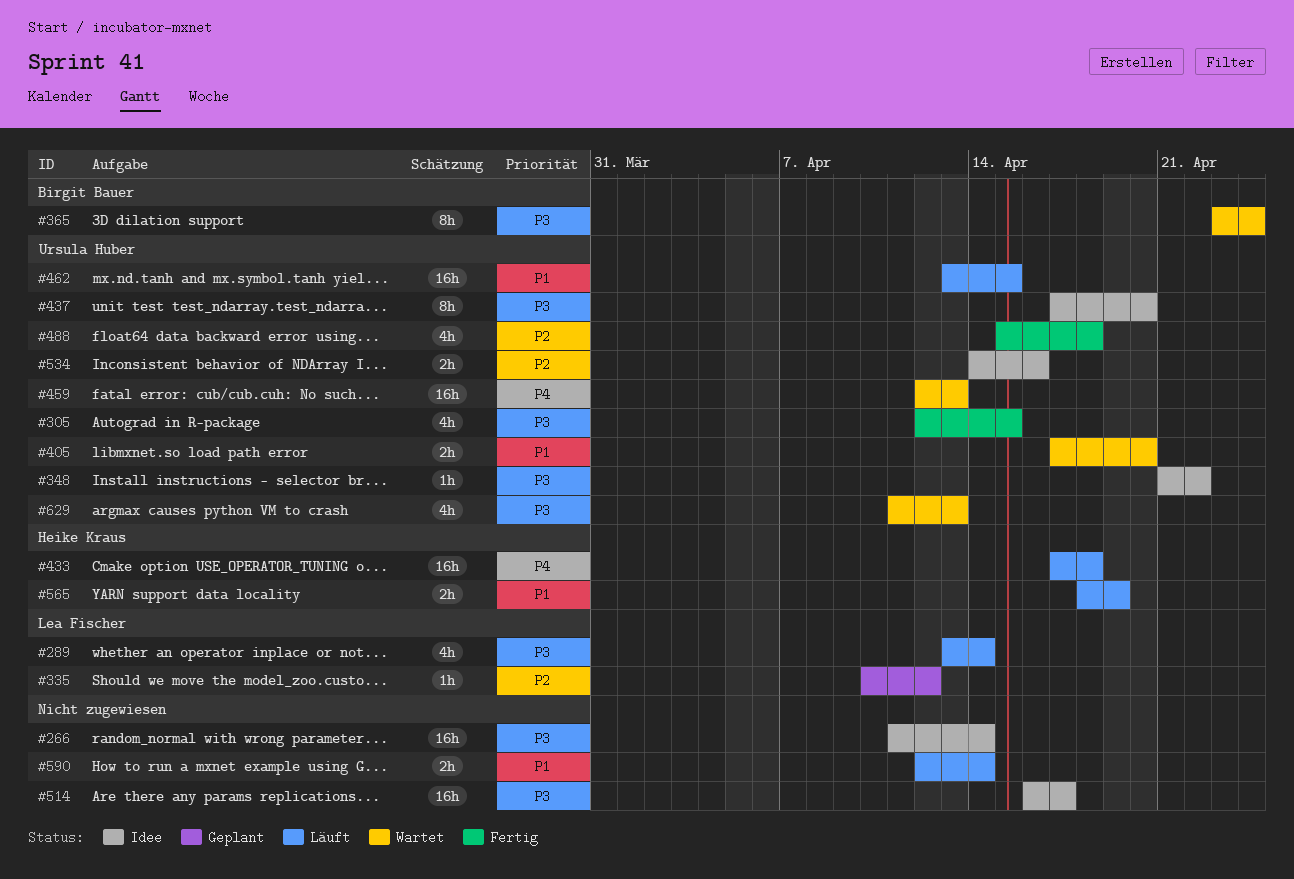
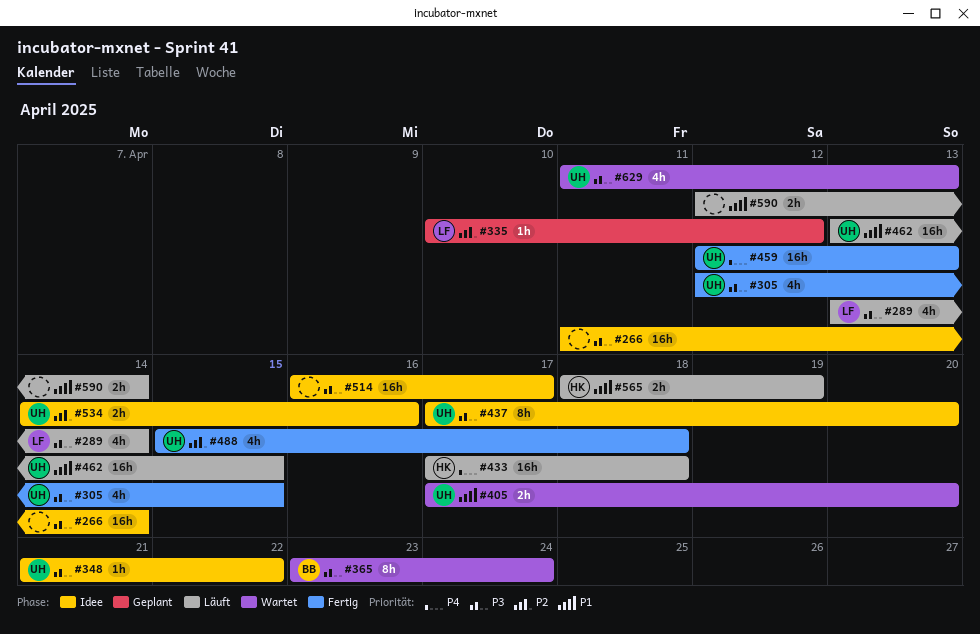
#459, status: Wartet -> Fertig

